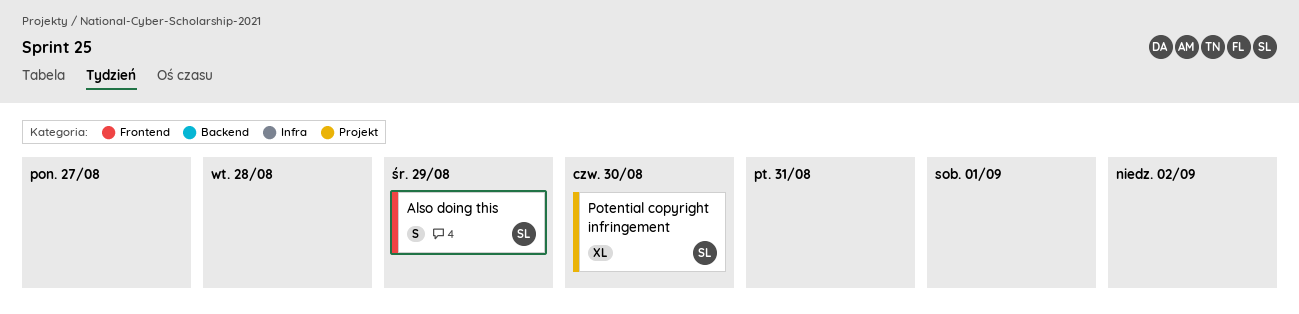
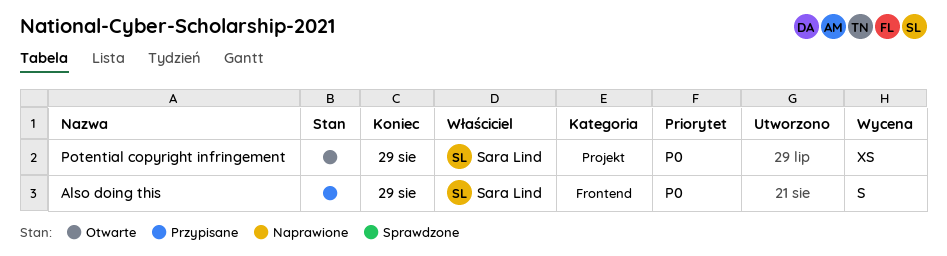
Potential copyright infringement, estimate: XL -> XS
Potential copyright infringement, due: Aug 30 -> Aug 29

